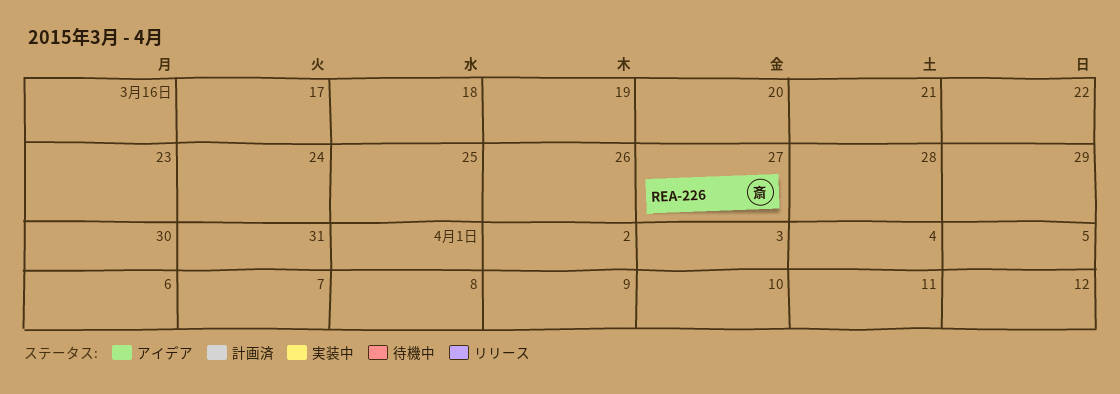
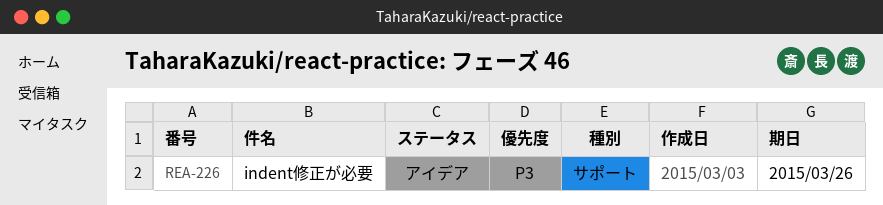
REA-226, due: Mar 27 -> Mar 26

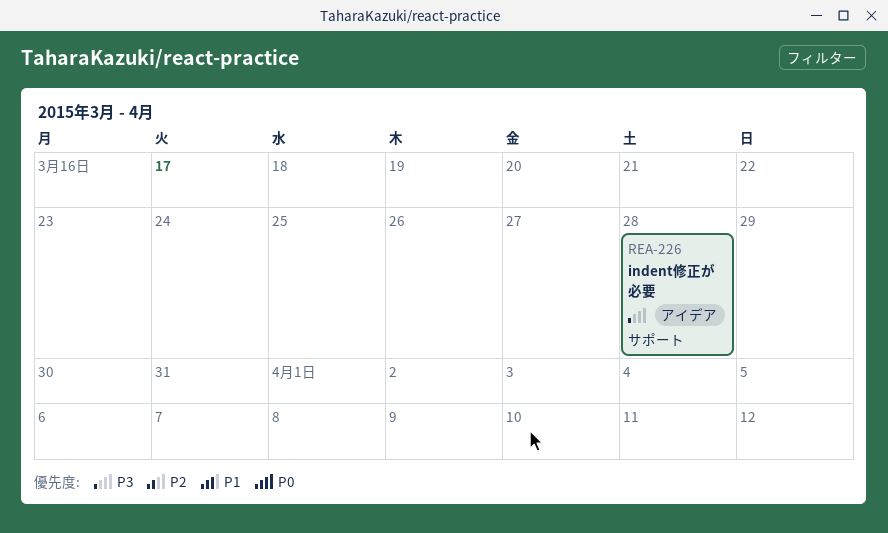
REA-226, due: Mar 26 -> Mar 28

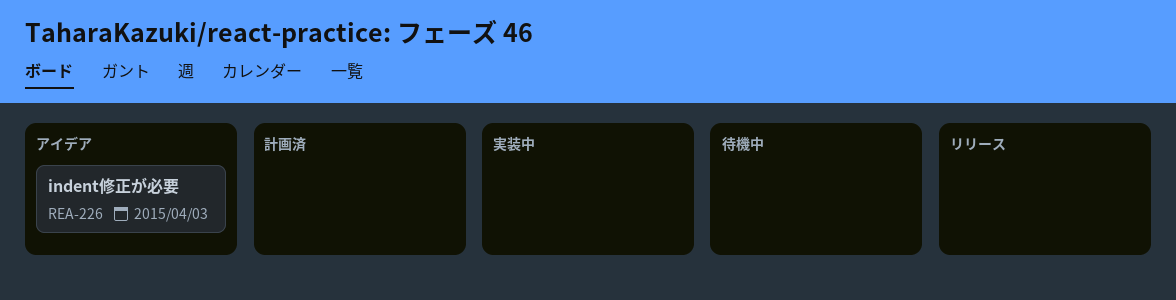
REA-226, due: Mar 28 -> Apr 3

